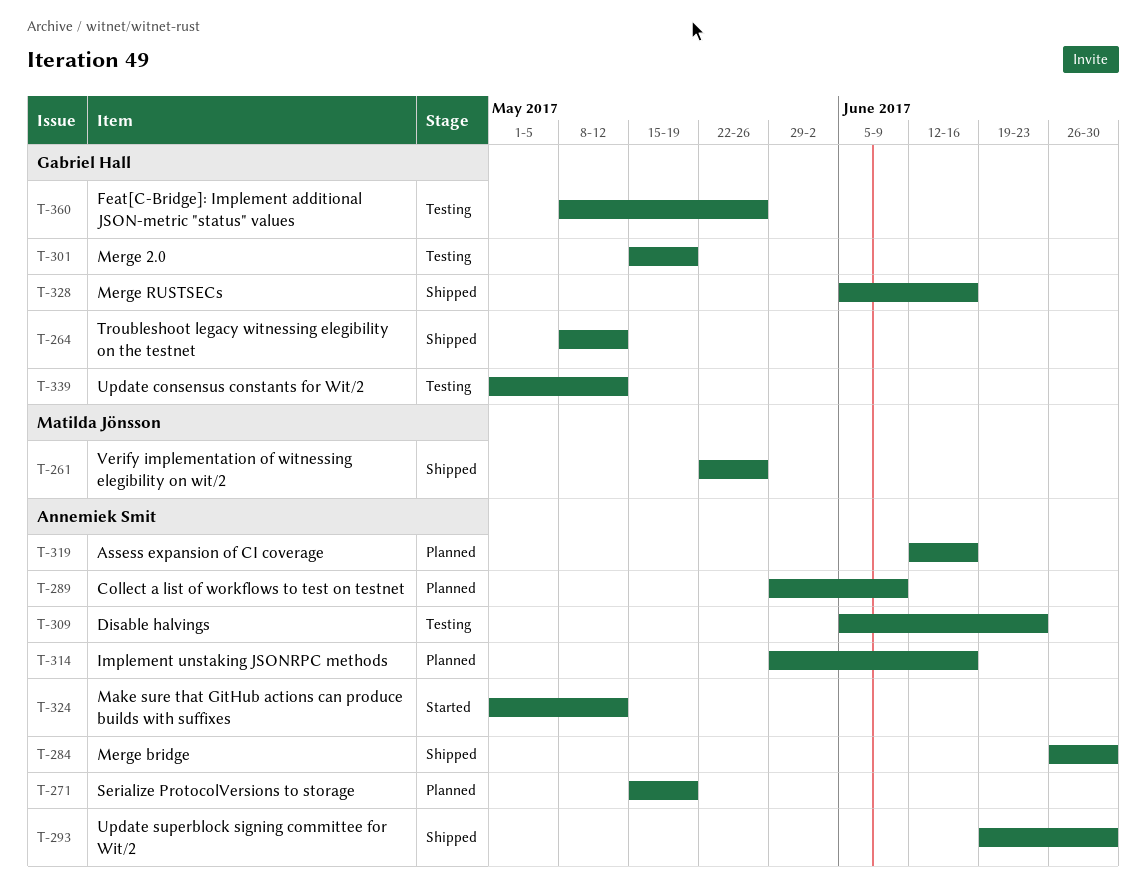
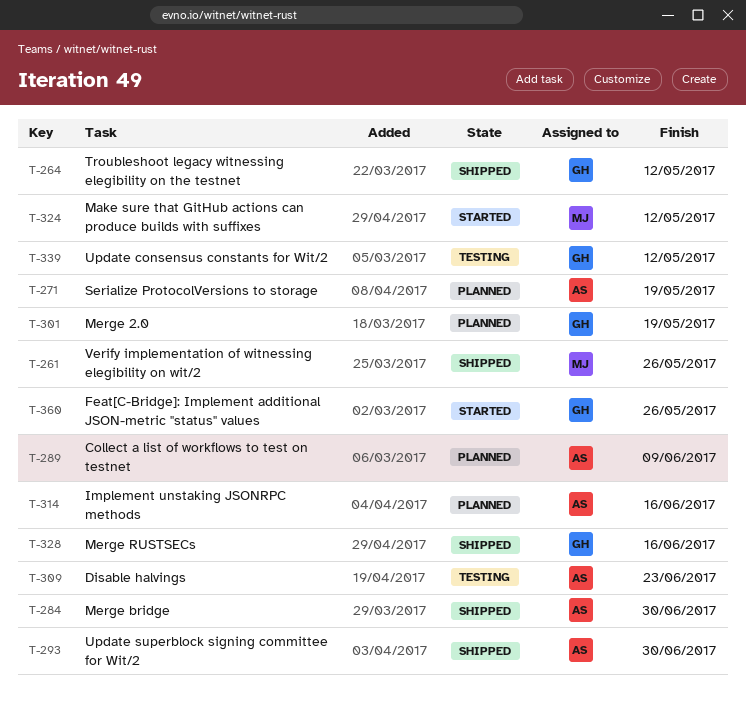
T-301, status: Testing -> Planned
T-319: present -> none
T-324, owner: Annemiek Smit -> Matilda Jönsson
T-360, status: Testing -> Started

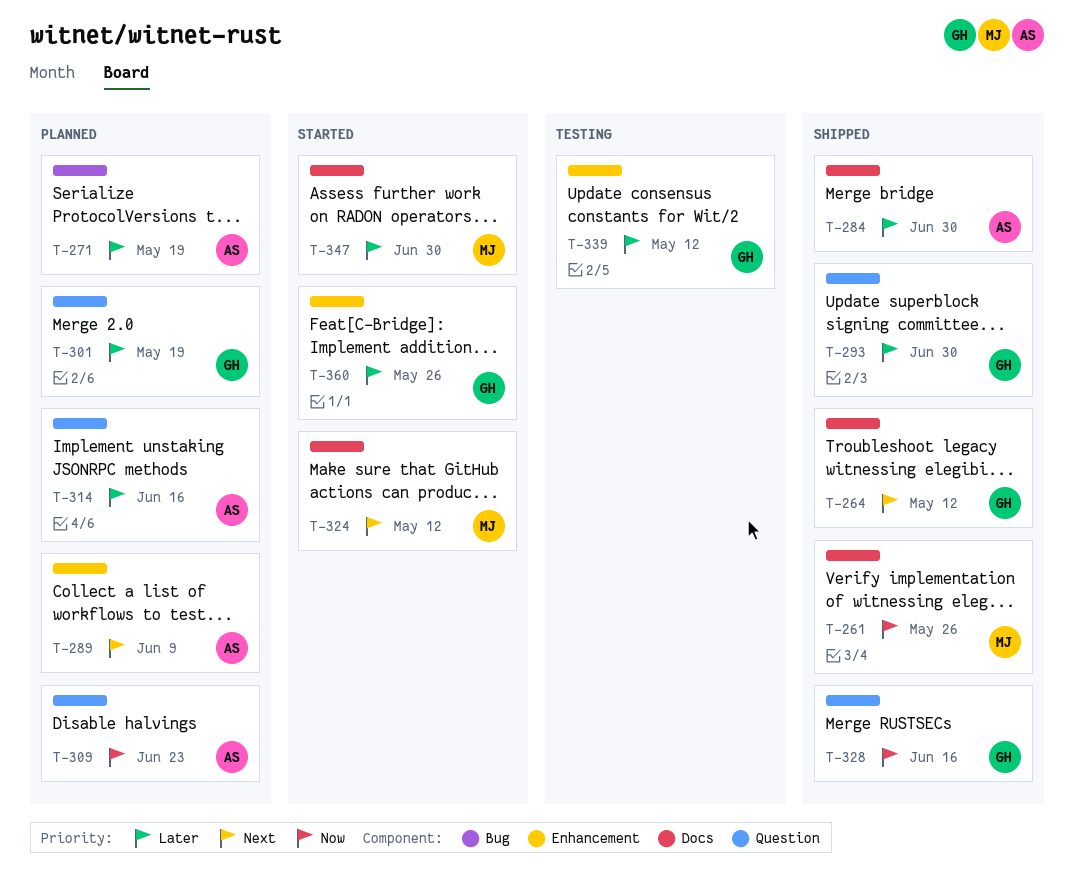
T-293, owner: AS -> GH
T-309, status: Testing -> Planned
T-347: none -> present

